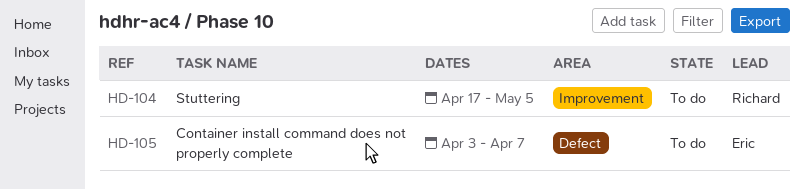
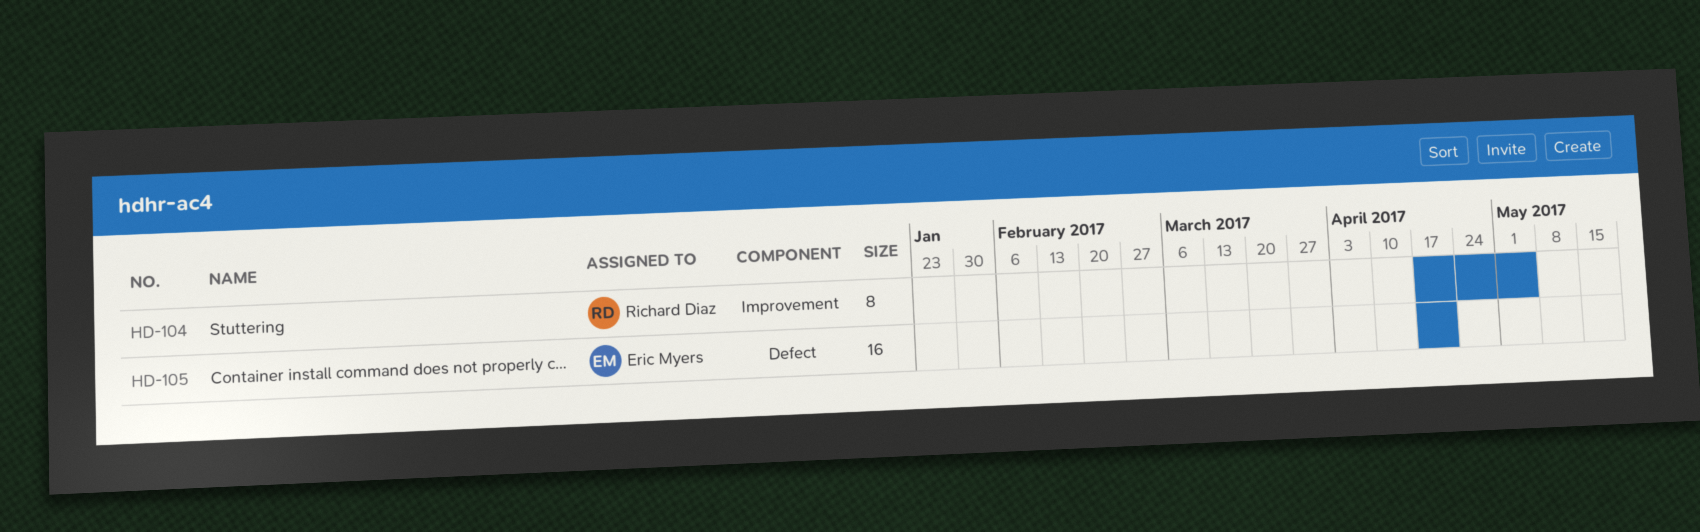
HD-105, start: Apr 3 -> Apr 17
HD-105, due: Apr 7 -> Apr 21

